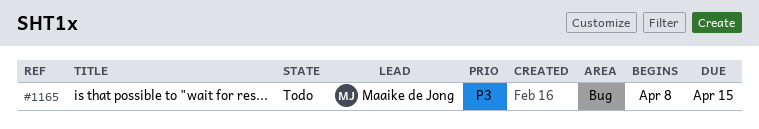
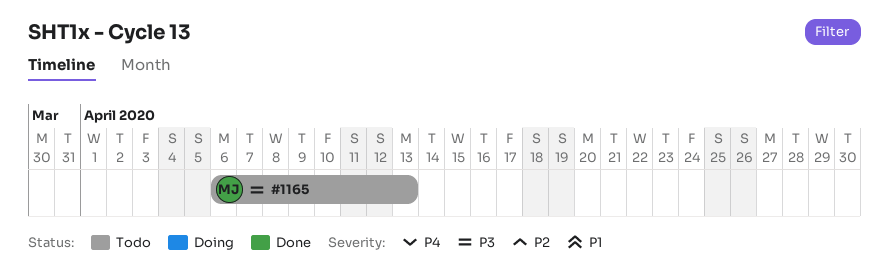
#1165, start: Apr 8 -> Apr 6
#1165, due: Apr 15 -> Apr 13

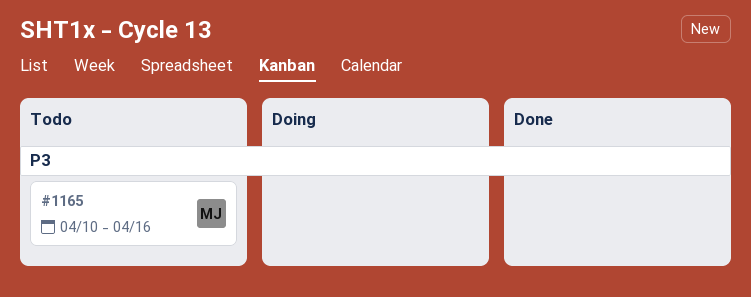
#1165, start: Apr 6 -> Apr 10
#1165, due: Apr 13 -> Apr 16

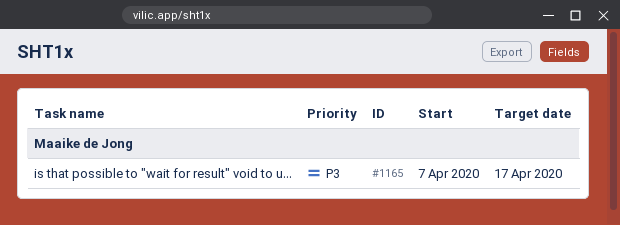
#1165, start: Apr 10 -> Apr 7
#1165, due: Apr 16 -> Apr 17

